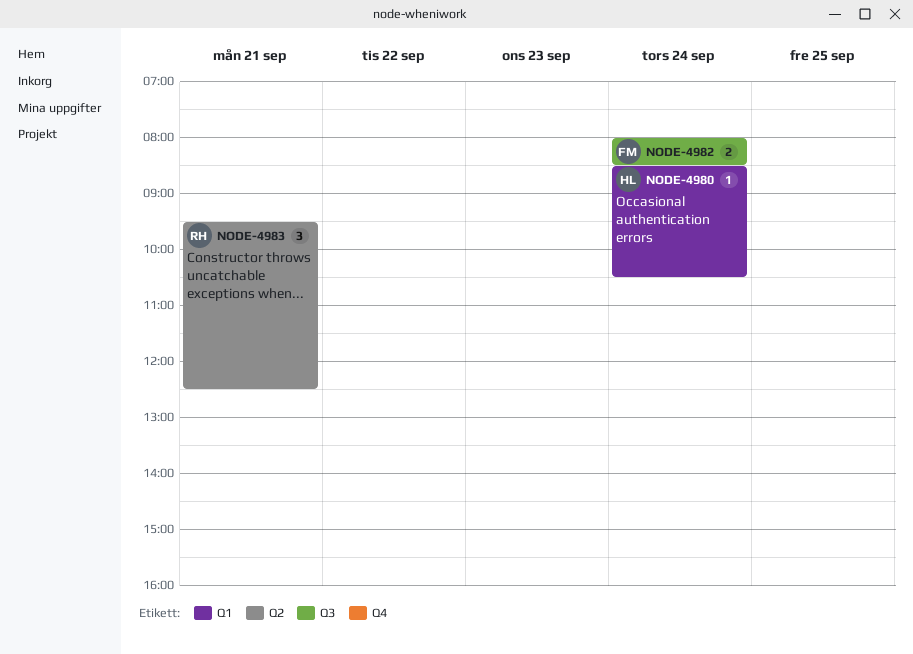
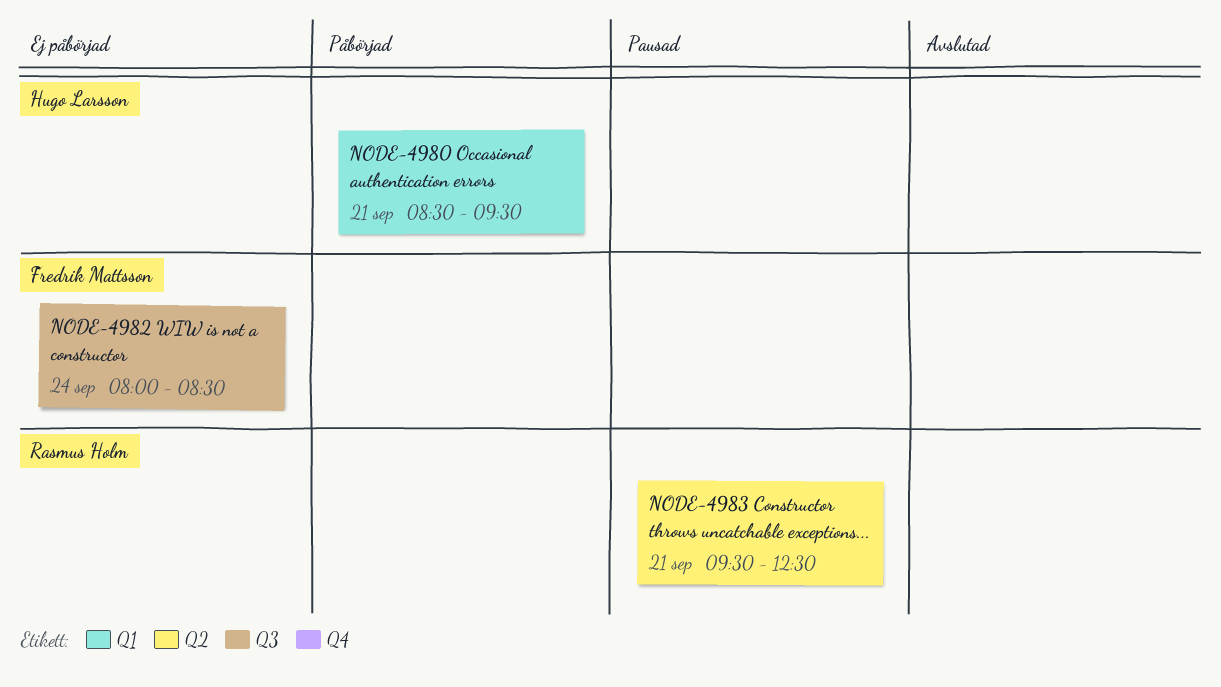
NODE-4980, day: Sep 24 -> Sep 21
NODE-4980, ends: 10:30 -> 09:30

